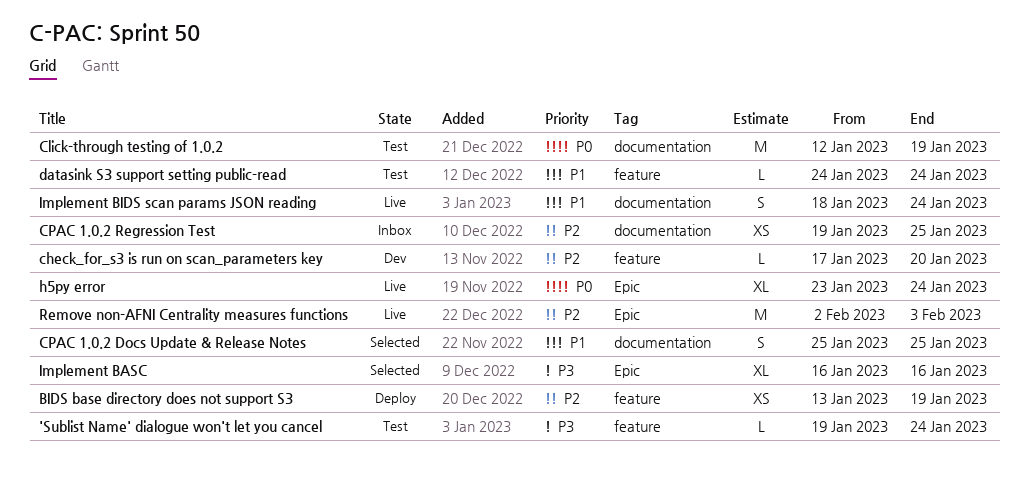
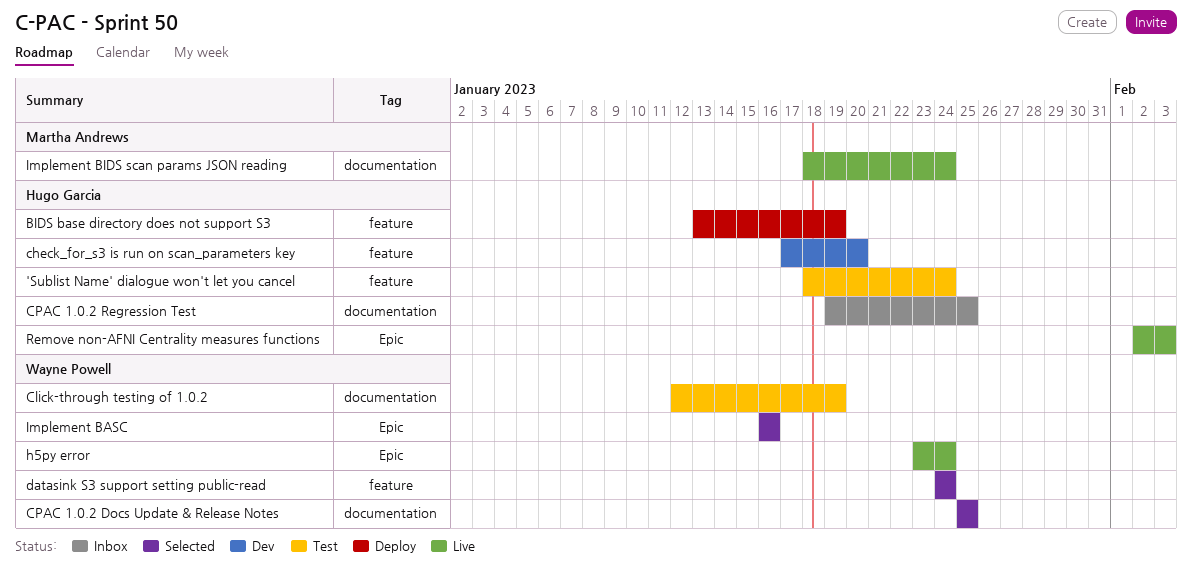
'Sublist Name' dialogue won't let you cancel, start: Jan 19 -> Jan 18
datasink S3 support setting public-read, status: Test -> Selected

